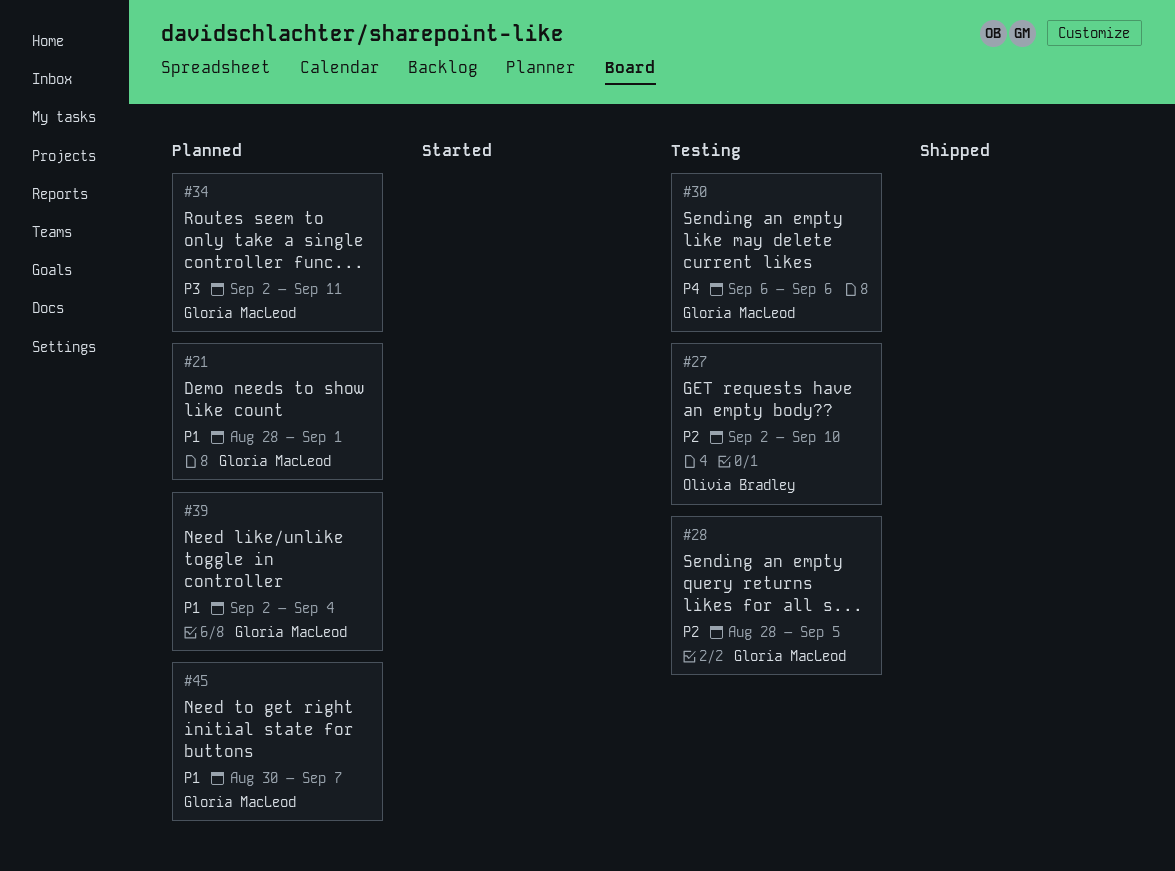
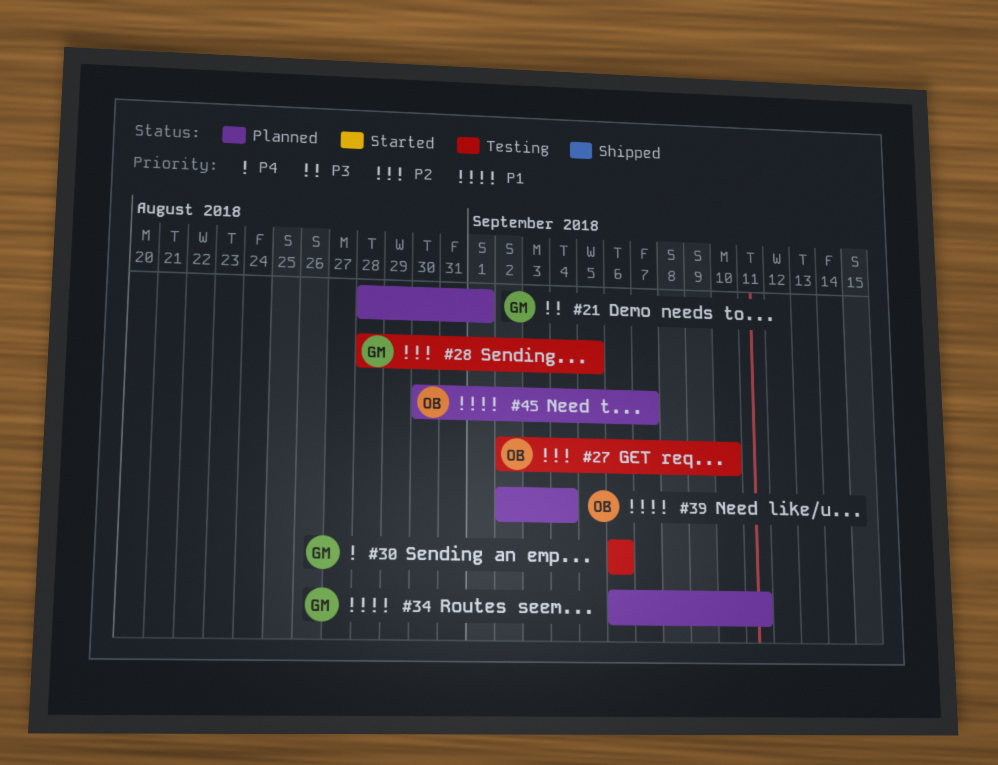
#21, priority: P1 -> P3
#34, priority: P3 -> P1
#34, start: Sep 2 -> Sep 6
#39, owner: Gloria MacLeod -> Olivia Bradley
#45, owner: Gloria MacLeod -> Olivia Bradley

